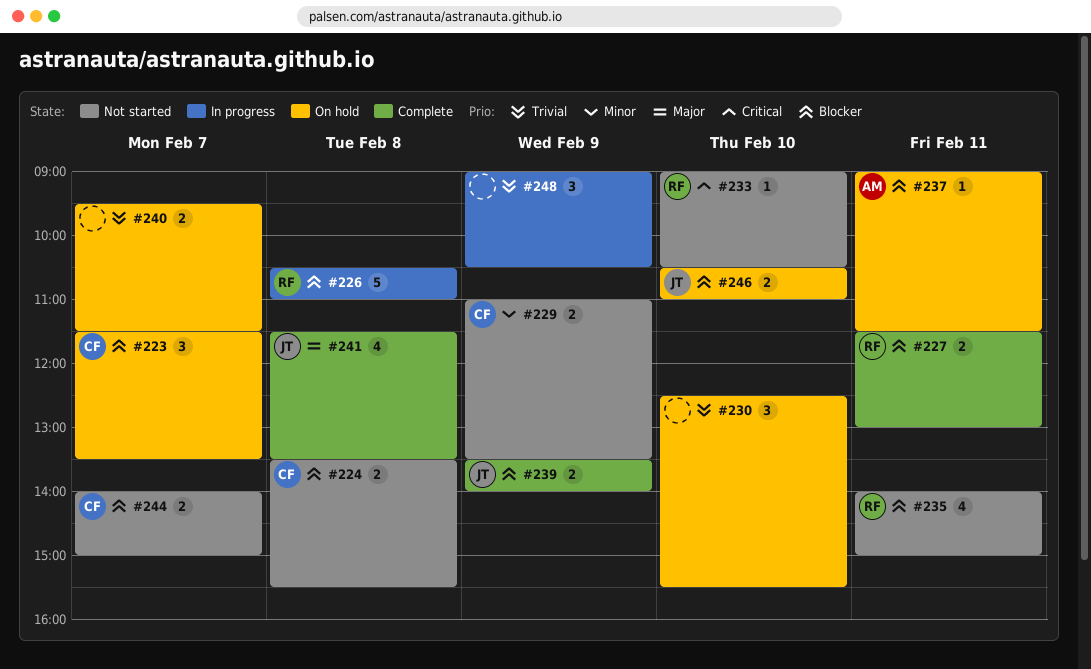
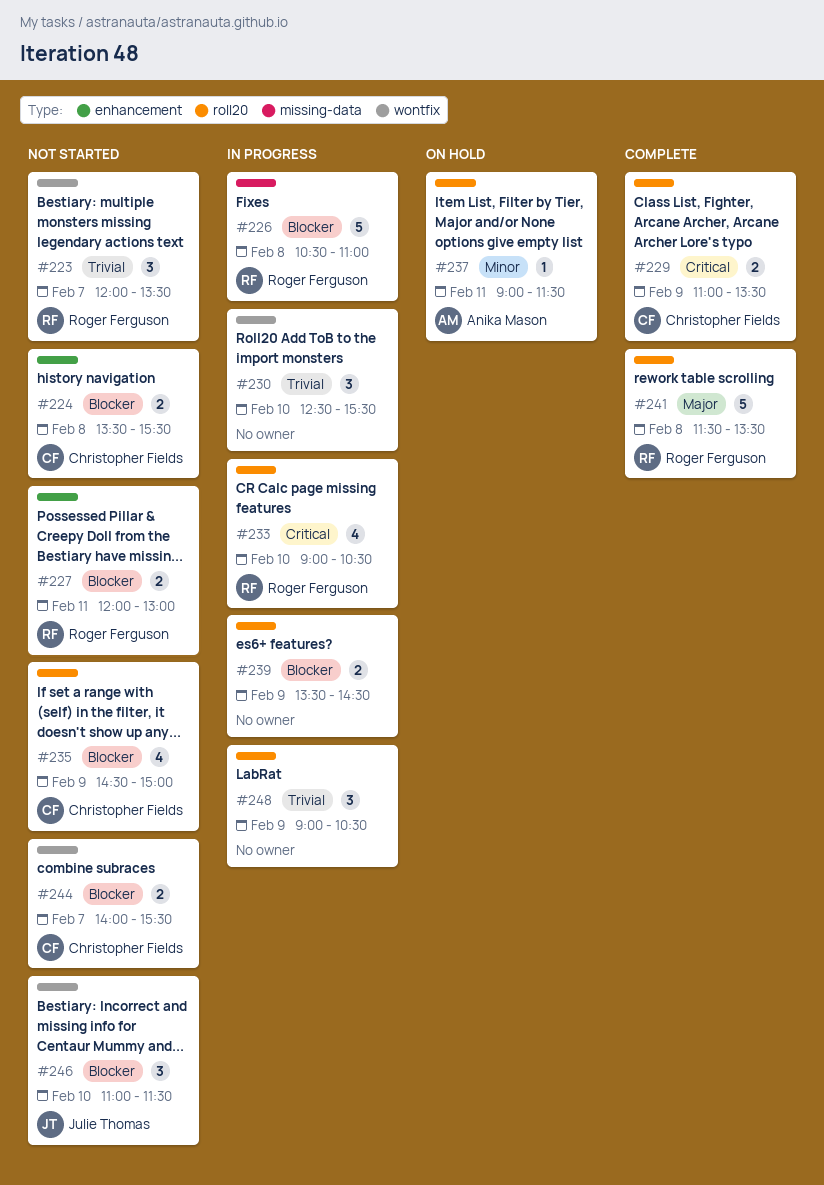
#223, status: On hold -> Not started
#223, owner: Christopher Fields -> Roger Ferguson
#223, priority: Blocker -> Trivial
#223, begins: 11:30 -> 12:00
#227, status: Complete -> Not started
#227, begins: 11:30 -> 12:00
#229, status: Not started -> Complete
#229, priority: Minor -> Critical
#230, status: On hold -> In progress
#233, status: Not started -> In progress
#233, estimate: 1 -> 4
#235, owner: Roger Ferguson -> Christopher Fields
#235, day: Feb 11 -> Feb 9
#235, begins: 14:00 -> 14:30
#237, priority: Blocker -> Minor
#239, status: Complete -> In progress
#239, owner: Julie Thomas -> none
#239, ends: 14:00 -> 14:30
#240: present -> none
#241, owner: Julie Thomas -> Roger Ferguson
#241, estimate: 4 -> 5
#244, ends: 15:00 -> 15:30
#246, status: On hold -> Not started
#246, estimate: 2 -> 3
#246, begins: 10:30 -> 11:00
#246, ends: 11:00 -> 11:30

